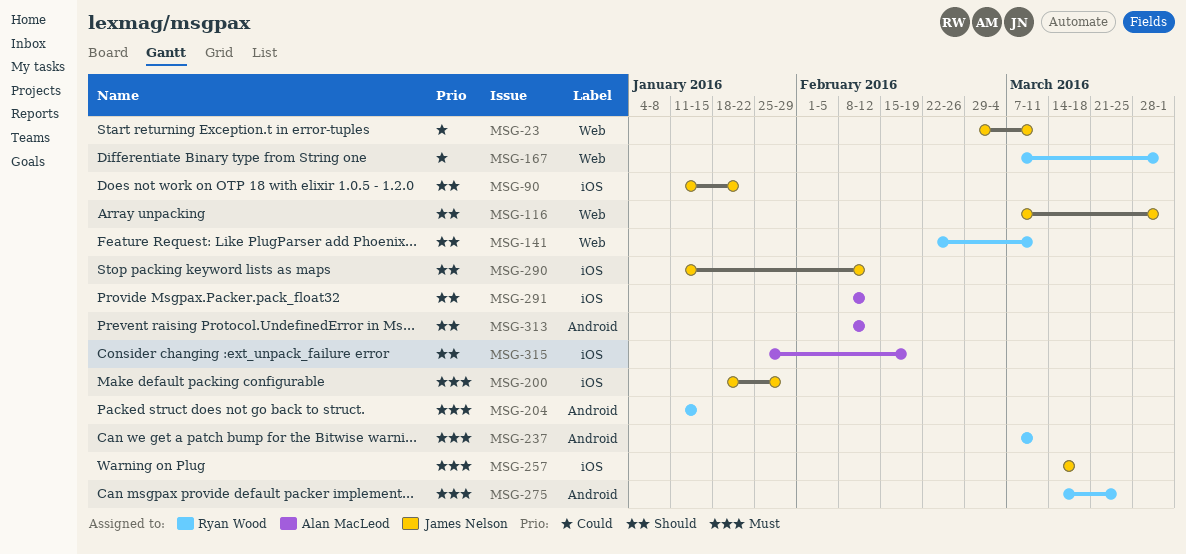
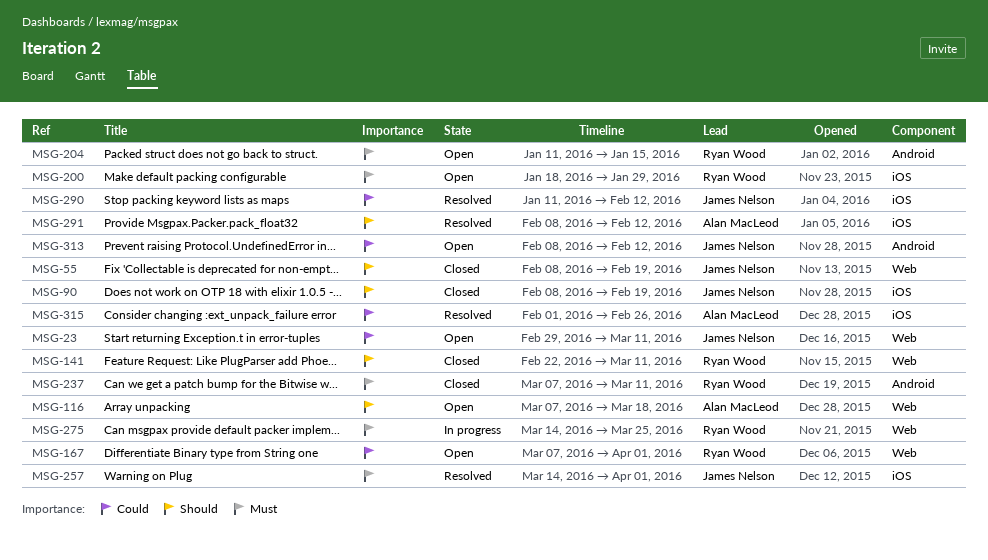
MSG-55: none -> present
MSG-90, start: Jan 11 -> Feb 8
MSG-90, due: Jan 22 -> Feb 19
MSG-116, owner: James Nelson -> Alan MacLeod
MSG-116, due: Apr 1 -> Mar 18
MSG-200, owner: James Nelson -> Ryan Wood
MSG-257, due: Mar 18 -> Apr 1
MSG-275, label: Android -> Web
MSG-290, priority: Should -> Could
MSG-313, owner: Alan MacLeod -> James Nelson
MSG-313, priority: Should -> Could
MSG-315, priority: Should -> Could
MSG-315, start: Jan 25 -> Feb 1
MSG-315, due: Feb 19 -> Feb 26

